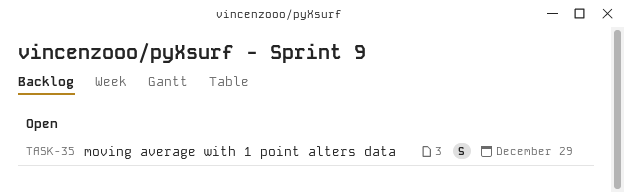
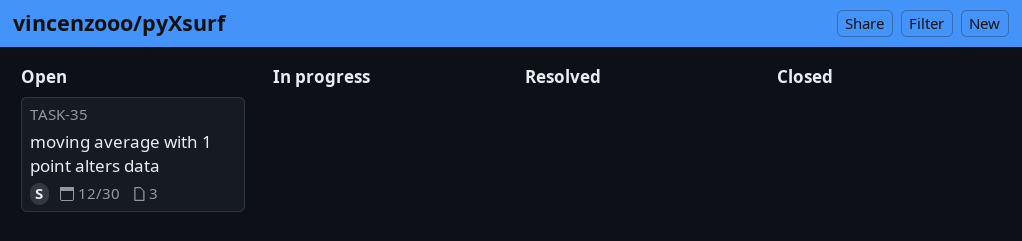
TASK-35, due: Dec 29 -> Dec 30

